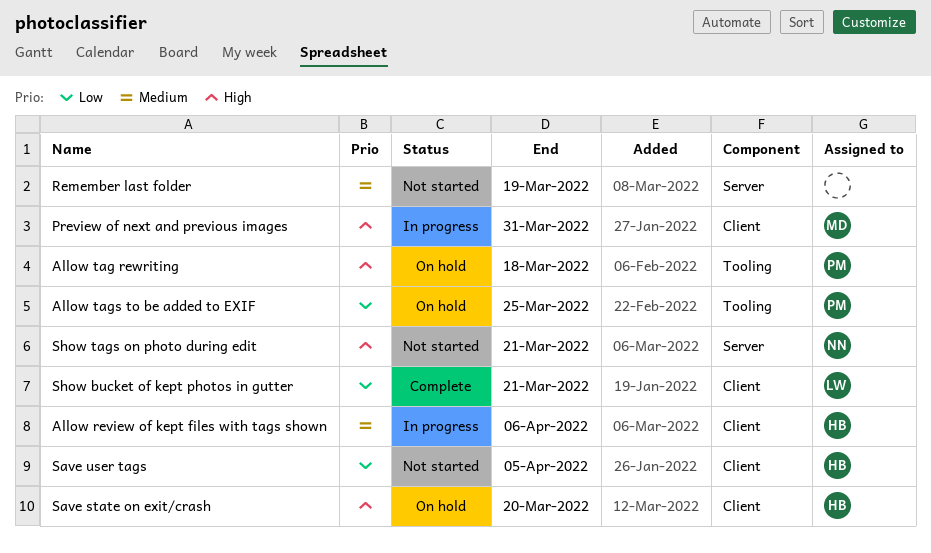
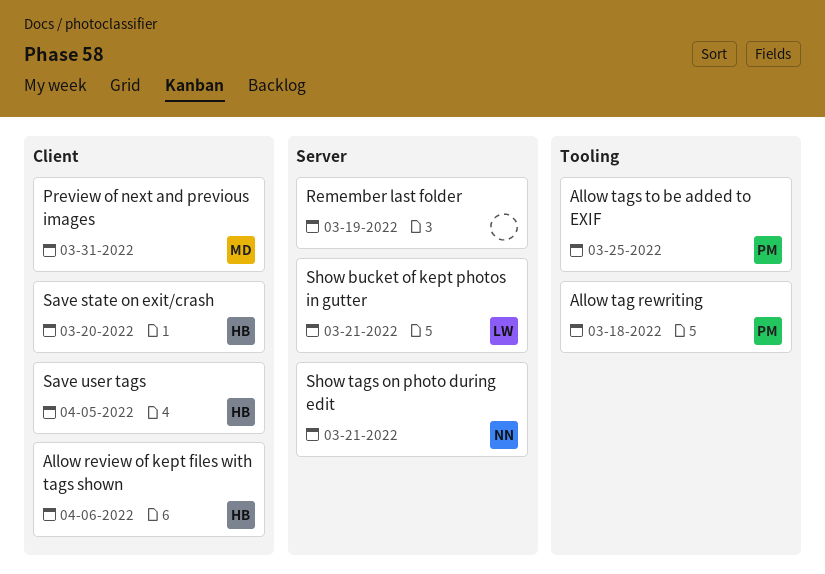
Show bucket of kept photos in gutter, label: Client -> Server

